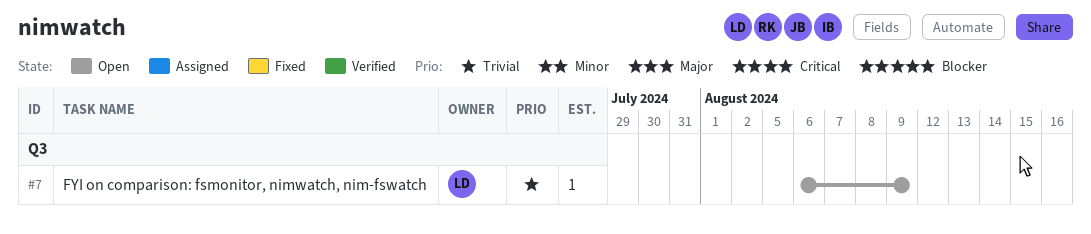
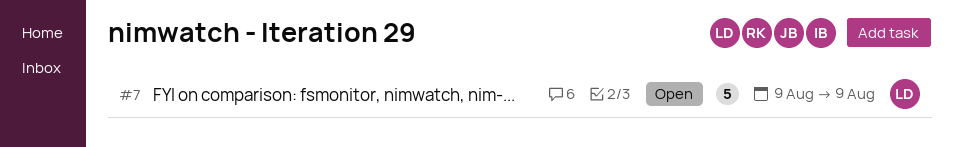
#7, estimate: 1 -> 5
#7, start: Aug 6 -> Aug 9

